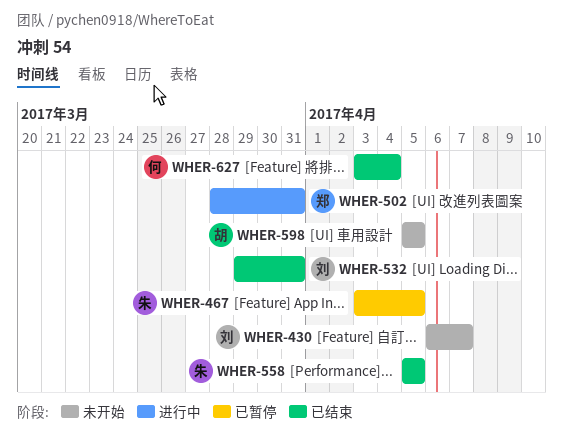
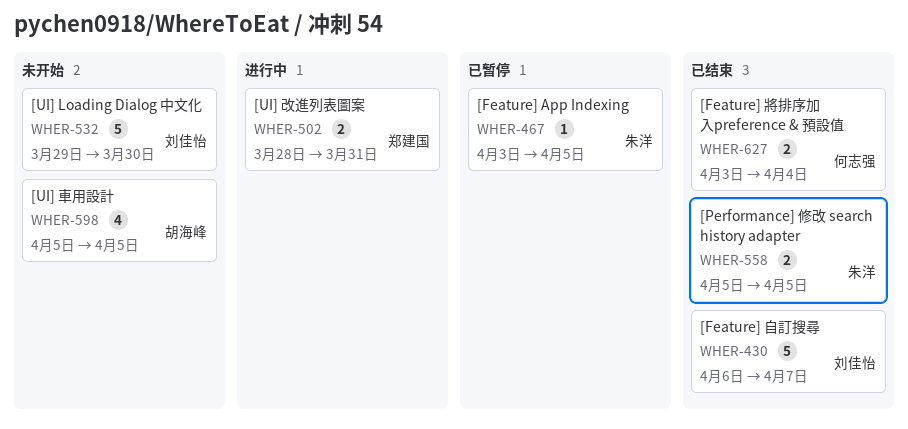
WHER-430, status: 未开始 -> 已结束
WHER-532, status: 已结束 -> 未开始
WHER-532, due: Mar 31 -> Mar 30

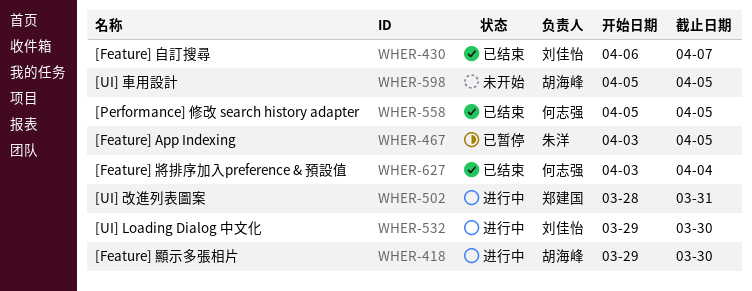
WHER-418: none -> present
WHER-532, status: 未开始 -> 进行中
WHER-558, owner: 朱洋 -> 何志强

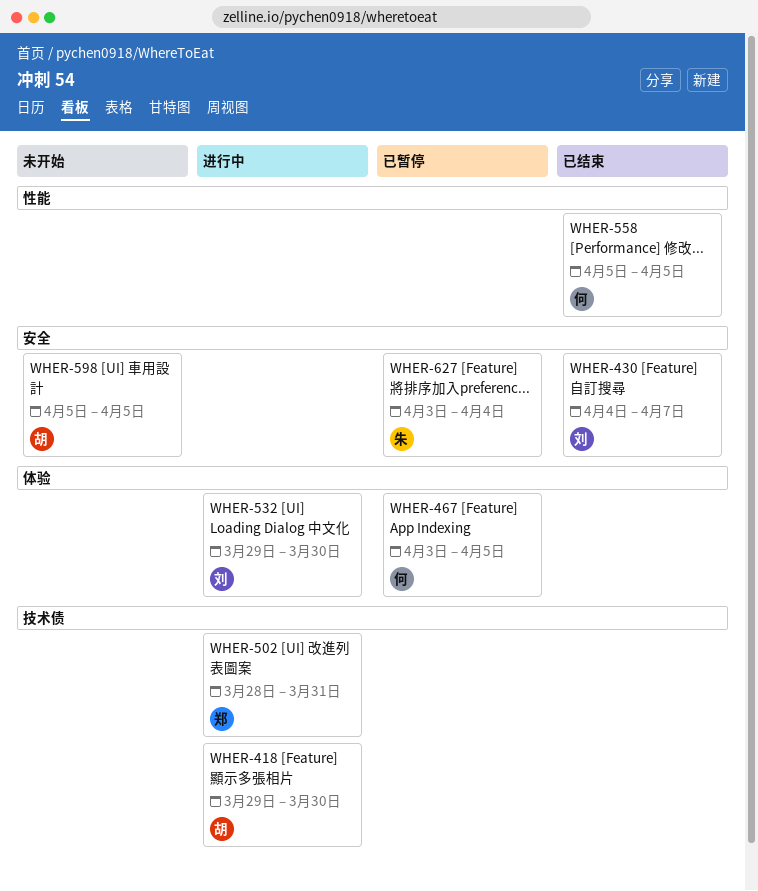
WHER-430, start: Apr 6 -> Apr 4
WHER-467, owner: 朱洋 -> 何志强
WHER-627, status: 已结束 -> 已暂停
WHER-627, owner: 何志强 -> 朱洋

